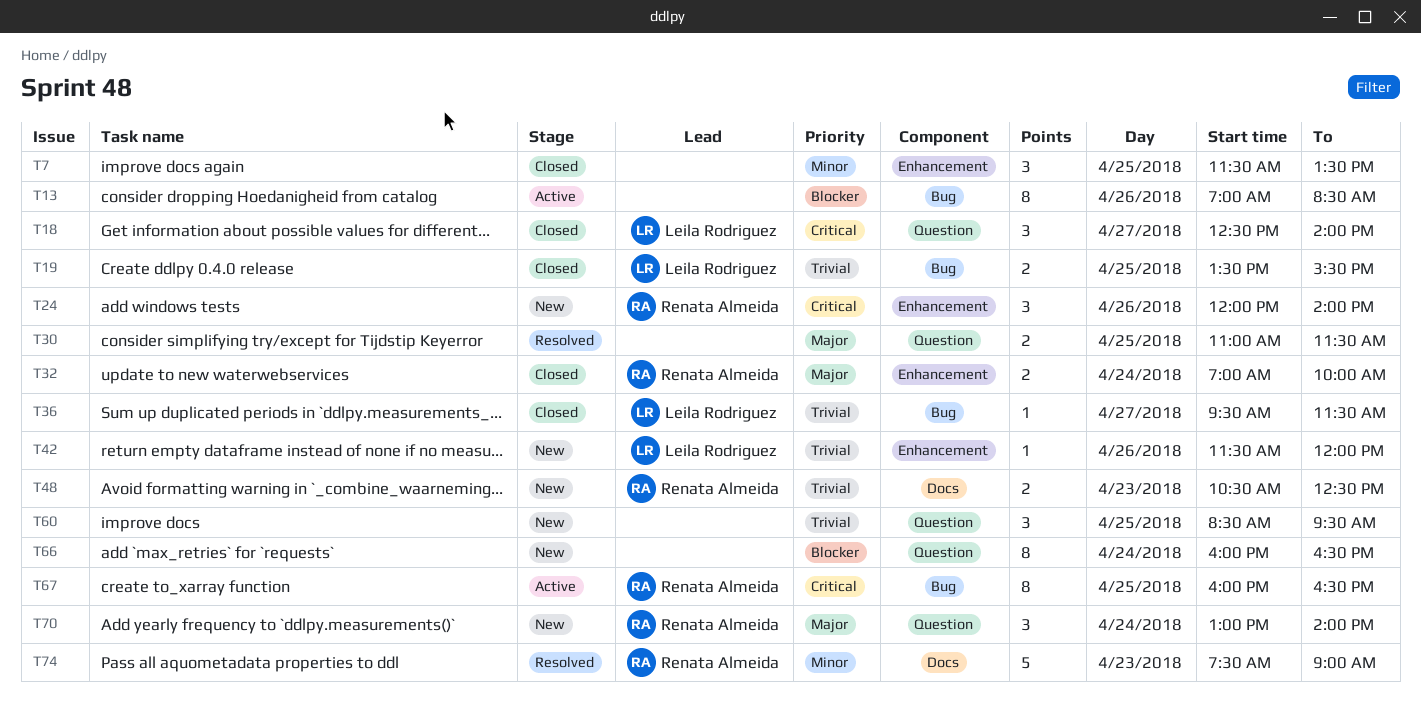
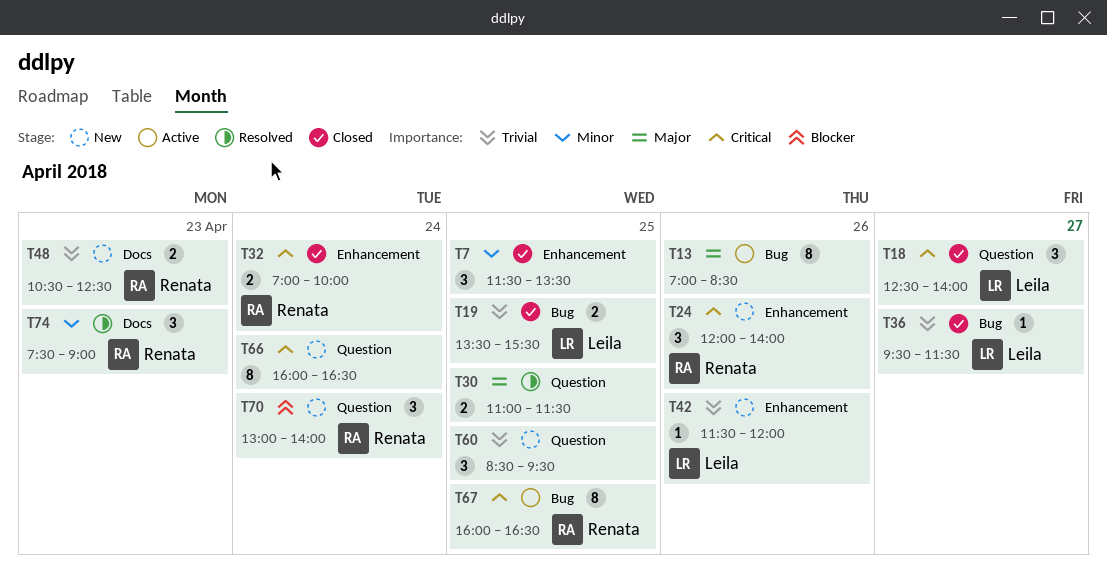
T13, priority: Blocker -> Major
T32, priority: Major -> Critical
T66, priority: Blocker -> Critical
T70, priority: Major -> Blocker
T74, estimate: 5 -> 3

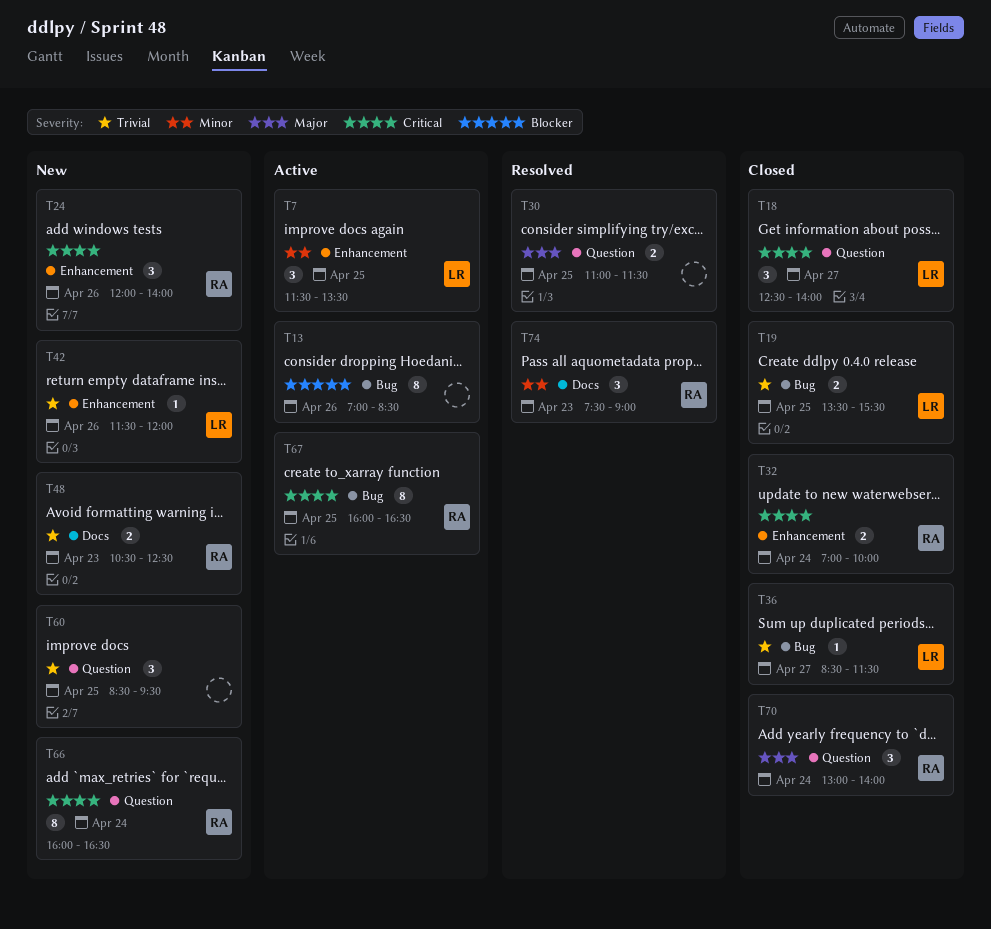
T7, status: Closed -> Active
T7, owner: none -> Leila
T13, priority: Major -> Blocker
T36, begins: 09:30 -> 08:30
T66, owner: none -> Renata
T70, status: New -> Closed
T70, priority: Blocker -> Major

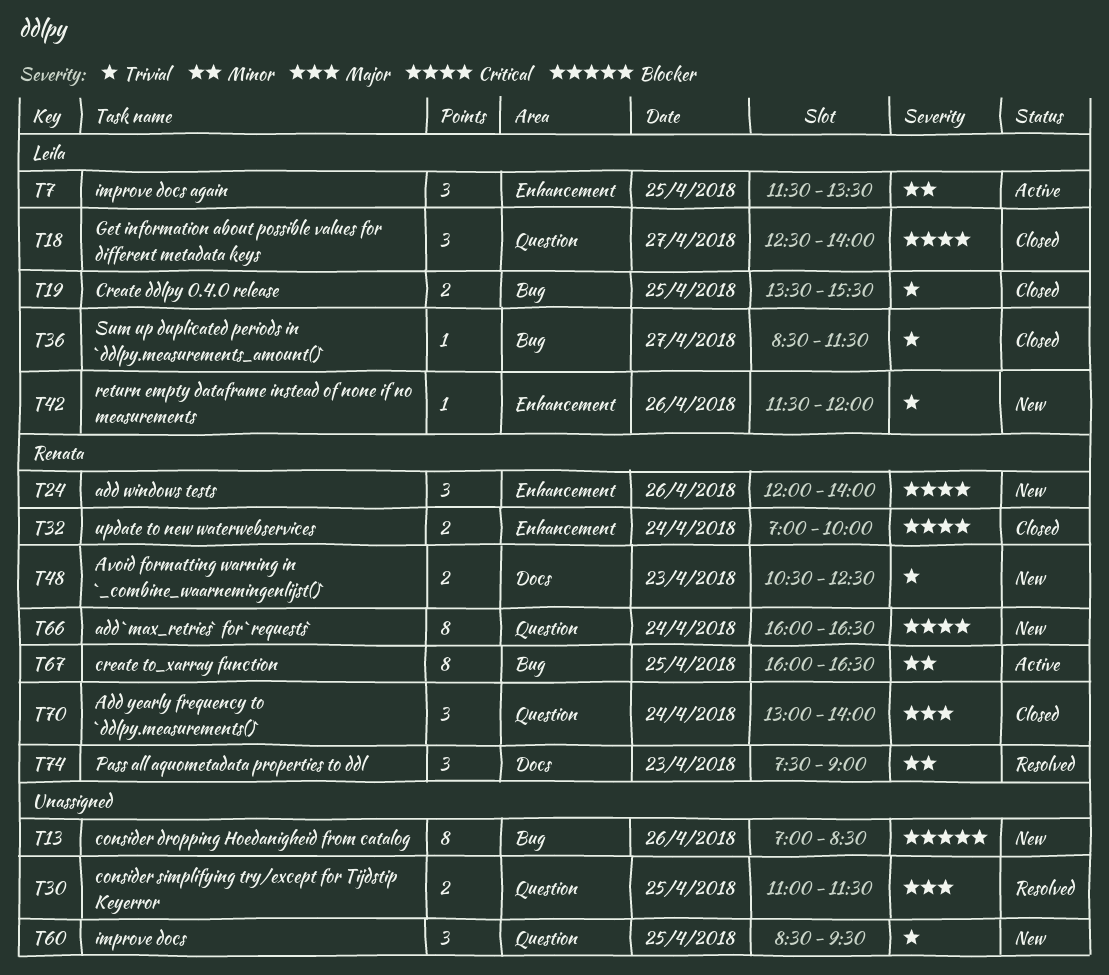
T13, status: Active -> New
T67, priority: Critical -> Minor

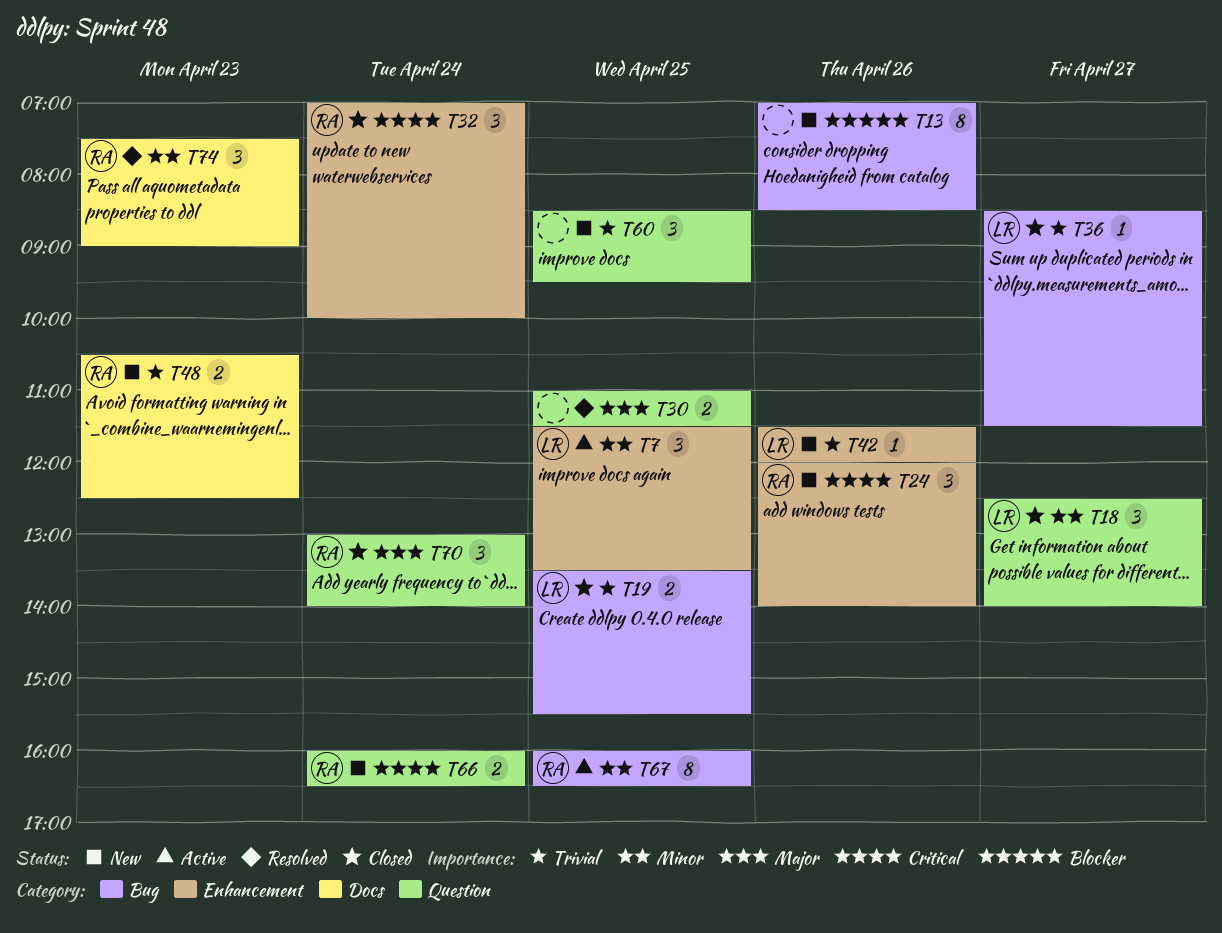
T18, priority: Critical -> Minor
T32, estimate: 2 -> 3
T66, estimate: 8 -> 2

